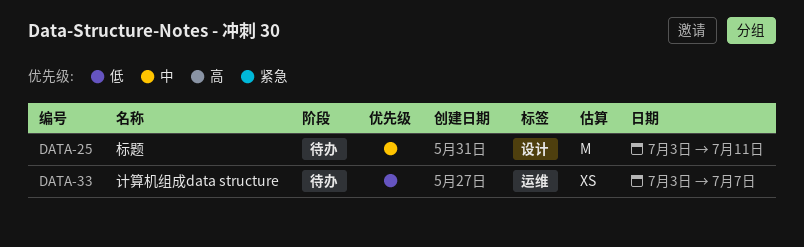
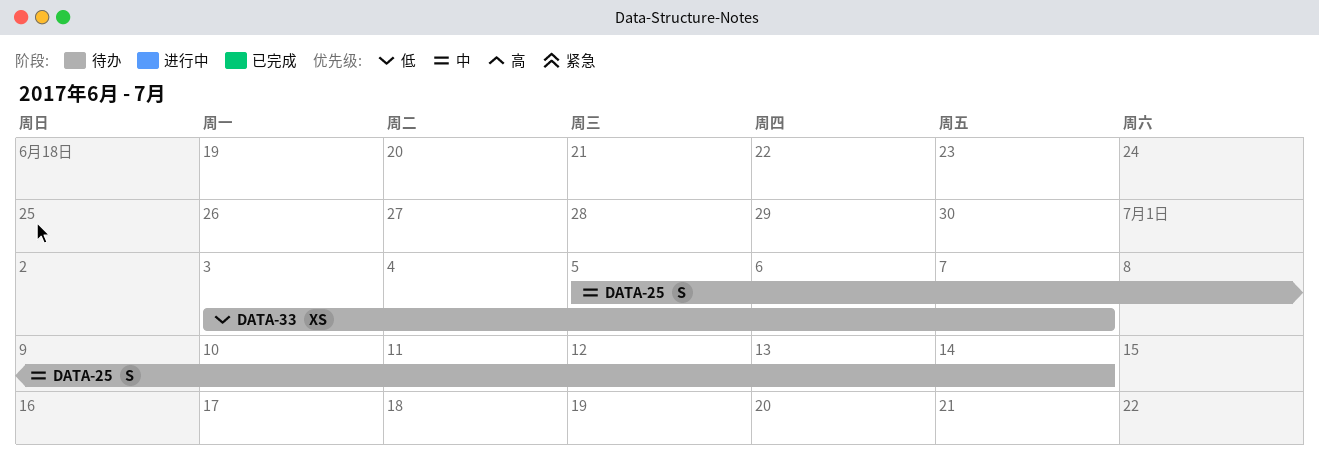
DATA-25, estimate: M -> S
DATA-25, start: Jul 3 -> Jul 5
DATA-25, due: Jul 11 -> Jul 14

